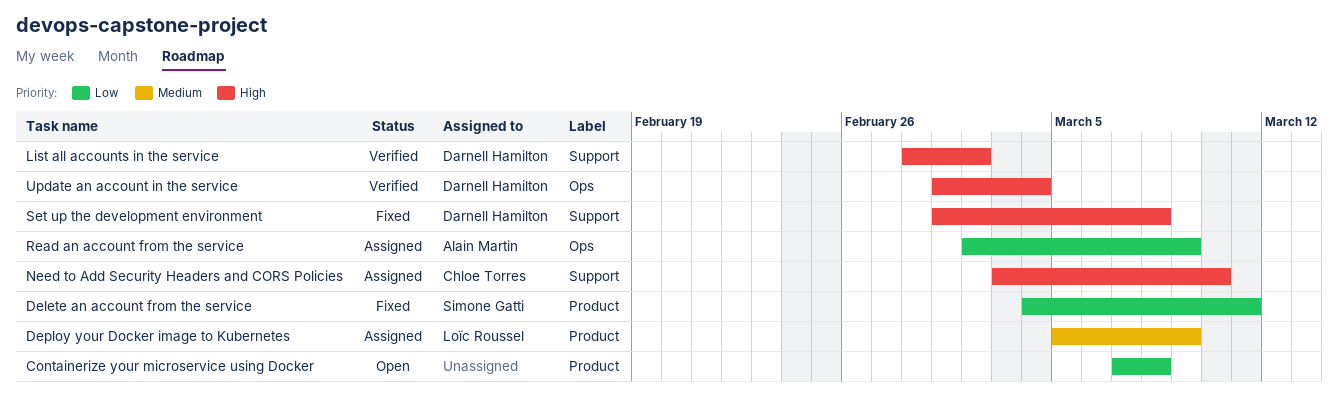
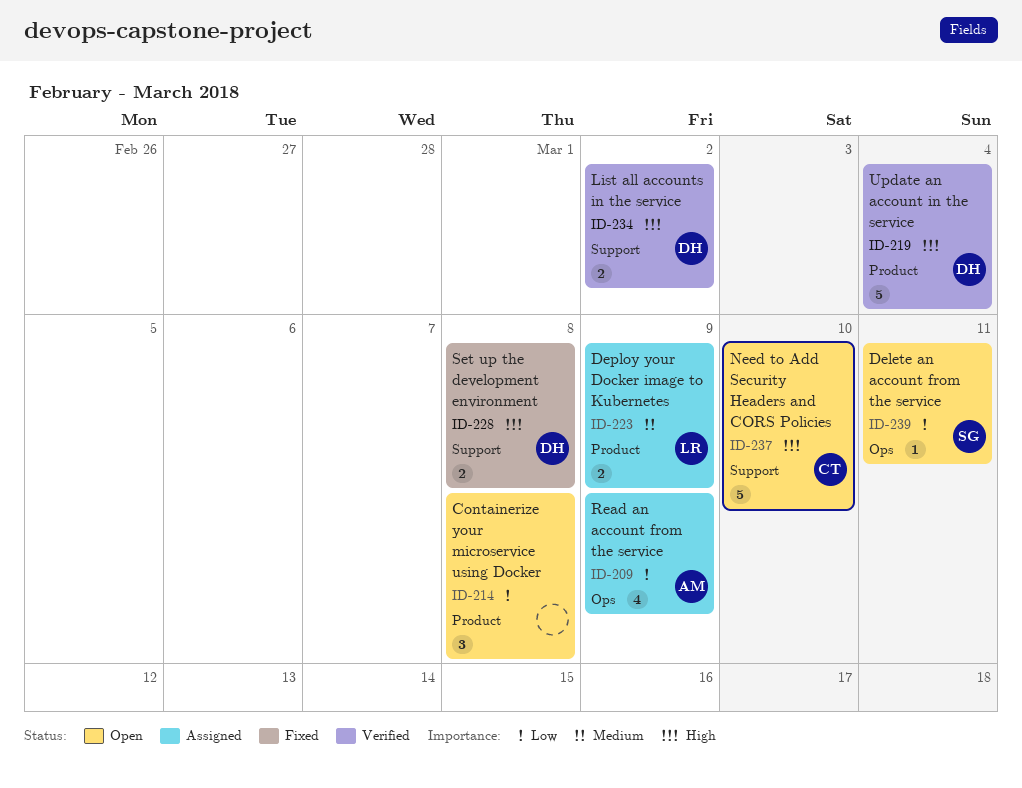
Delete an account from the service, status: Fixed -> Open
Delete an account from the service, label: Product -> Ops
Need to Add Security Headers and CORS Policies, status: Assigned -> Open
Update an account in the service, label: Ops -> Product

